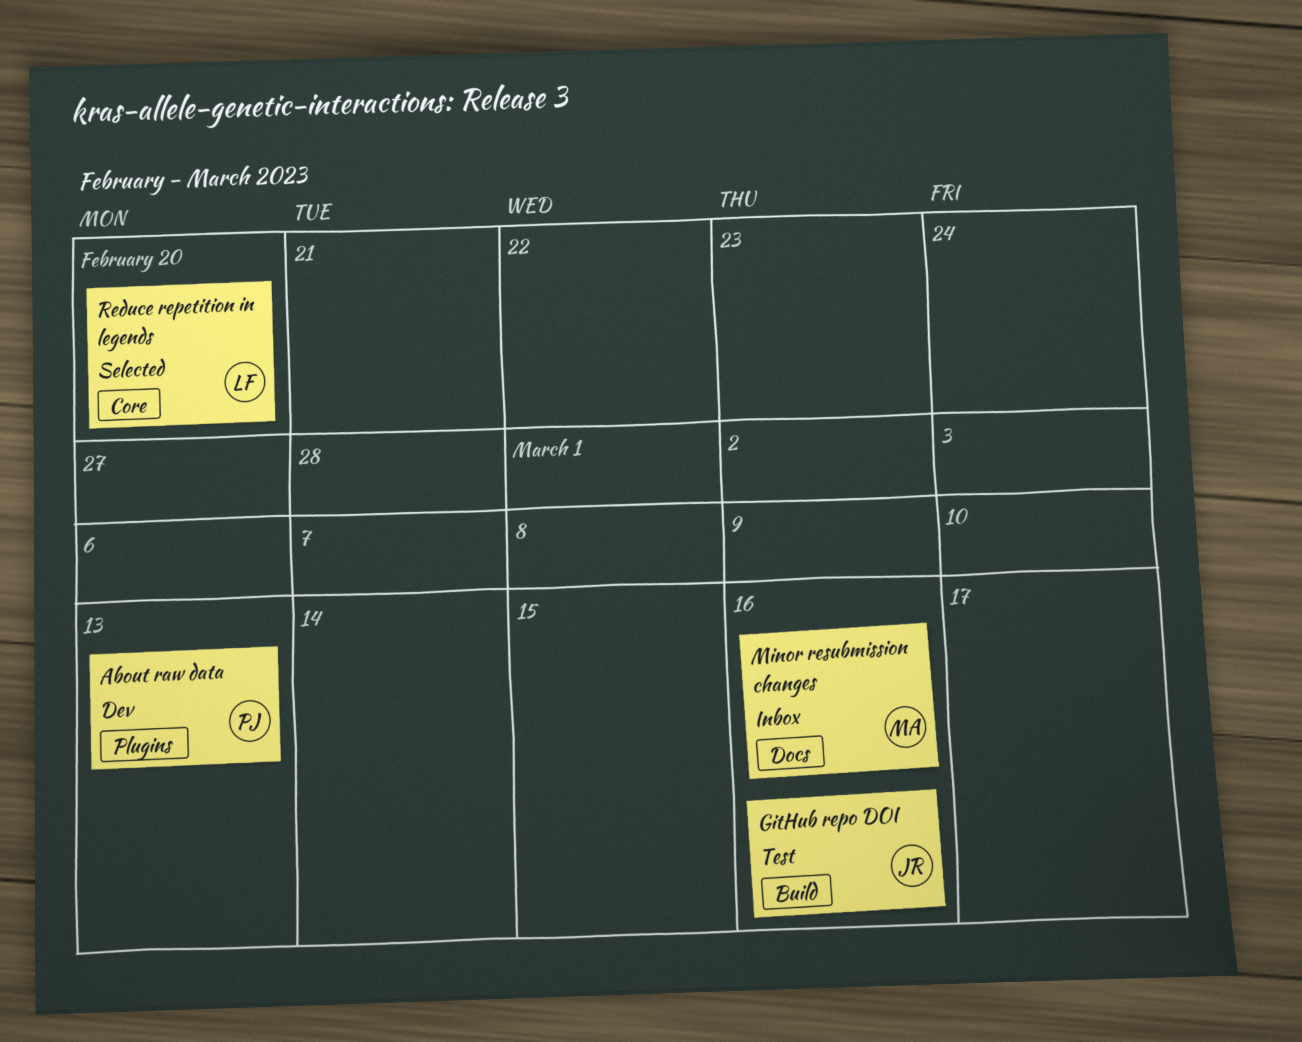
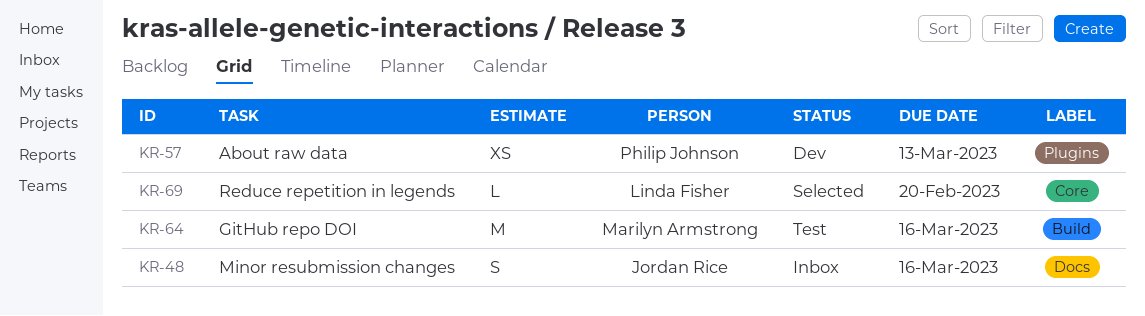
GitHub repo DOI, owner: Jordan Rice -> Marilyn Armstrong
Minor resubmission changes, owner: Marilyn Armstrong -> Jordan Rice

